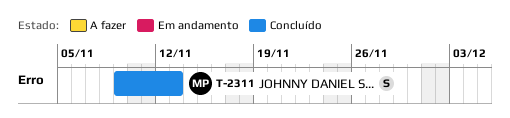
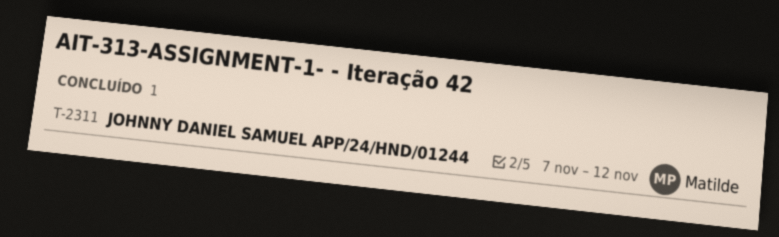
T-2311, start: Nov 9 -> Nov 7
T-2311, due: Nov 13 -> Nov 12

